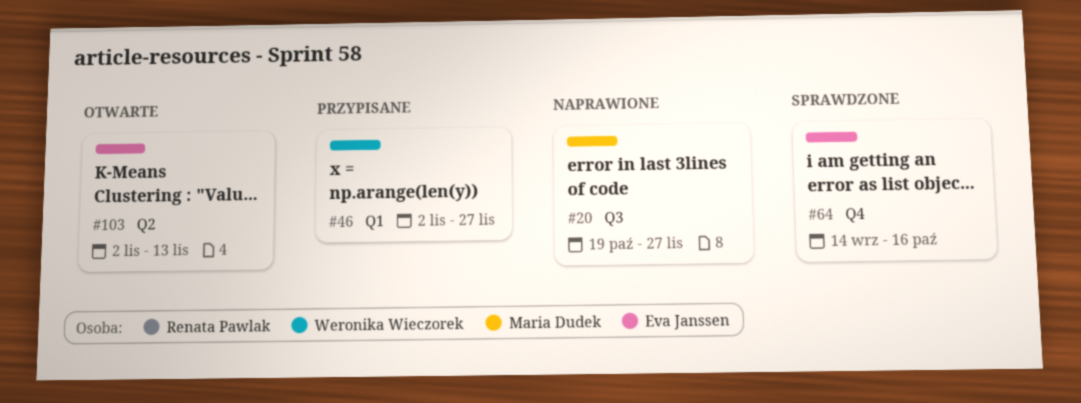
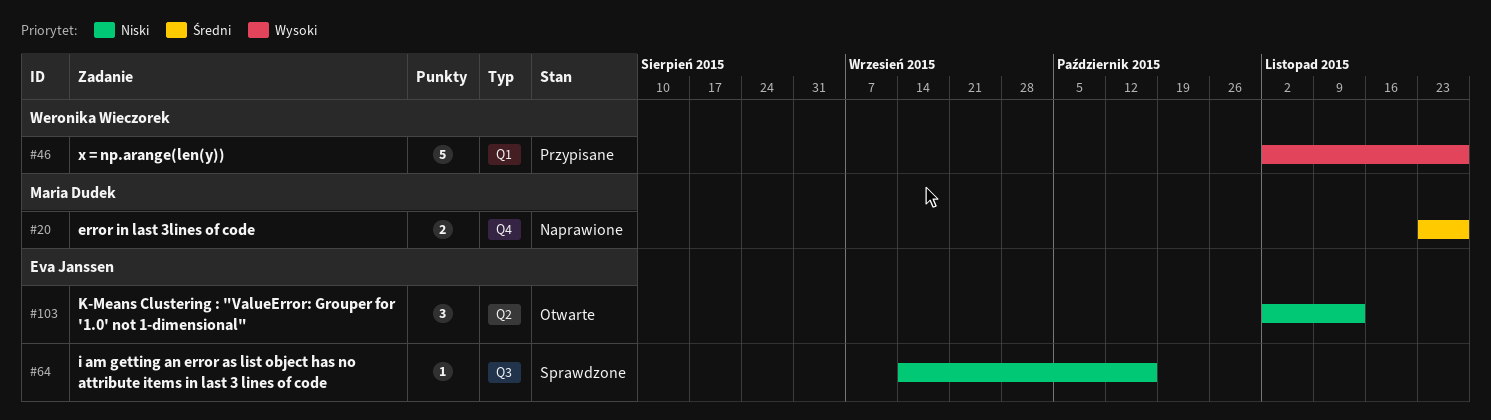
#20, label: Q3 -> Q4
#20, start: Oct 19 -> Nov 23
#64, label: Q4 -> Q3

